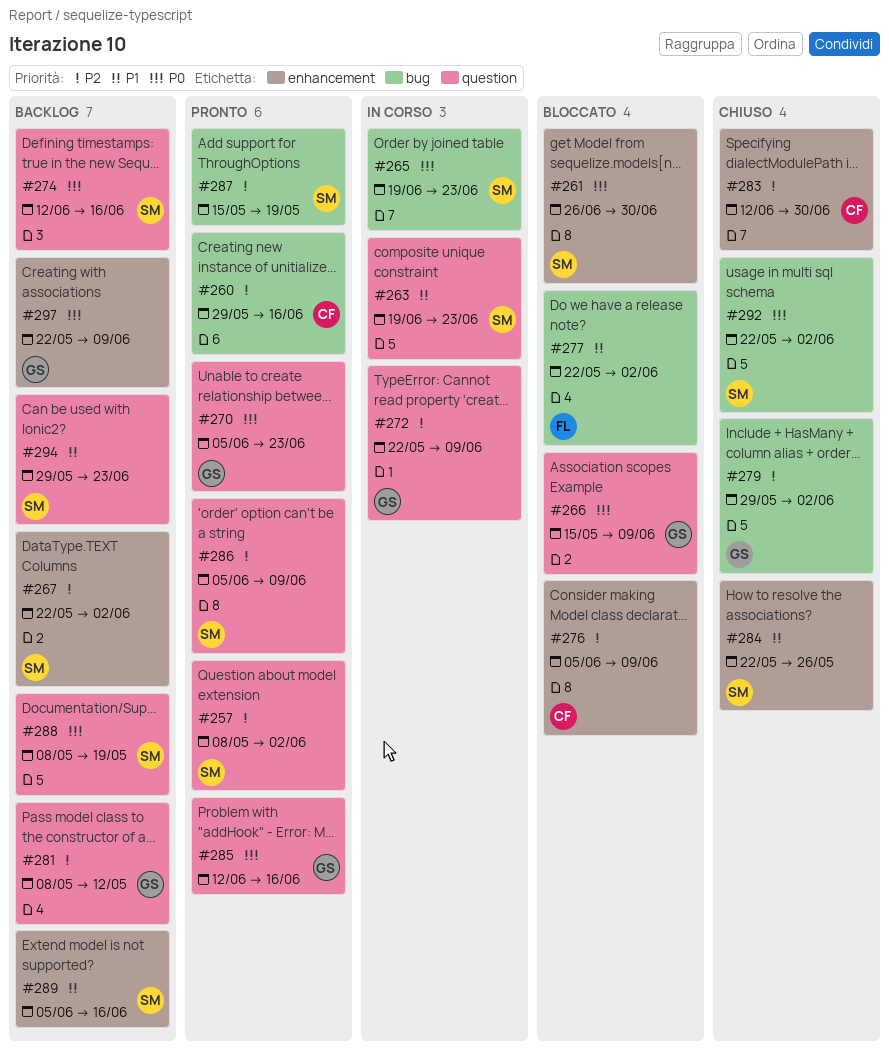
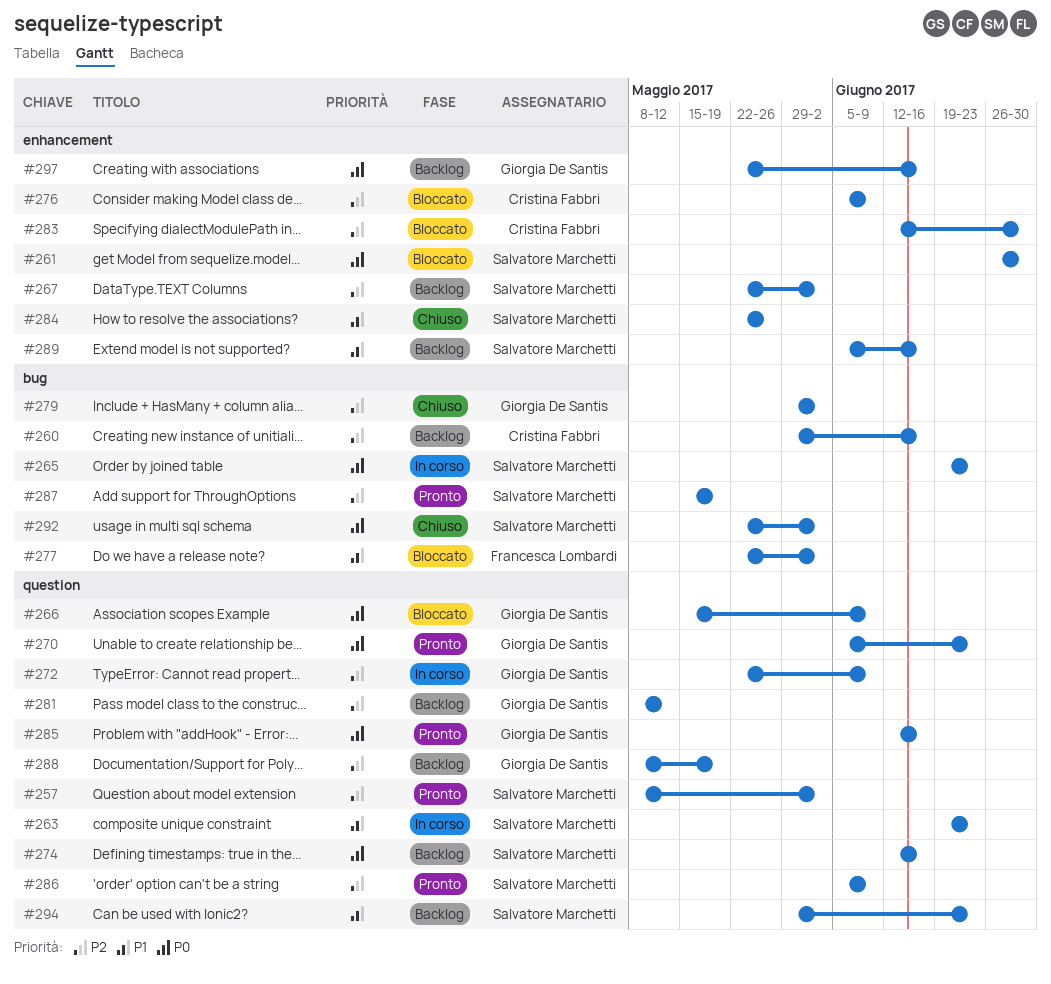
#260, status: Pronto -> Backlog
#283, status: Chiuso -> Bloccato
#288, owner: Salvatore Marchetti -> Giorgia De Santis
#288, priority: P0 -> P2
#297, due: Jun 9 -> Jun 16

